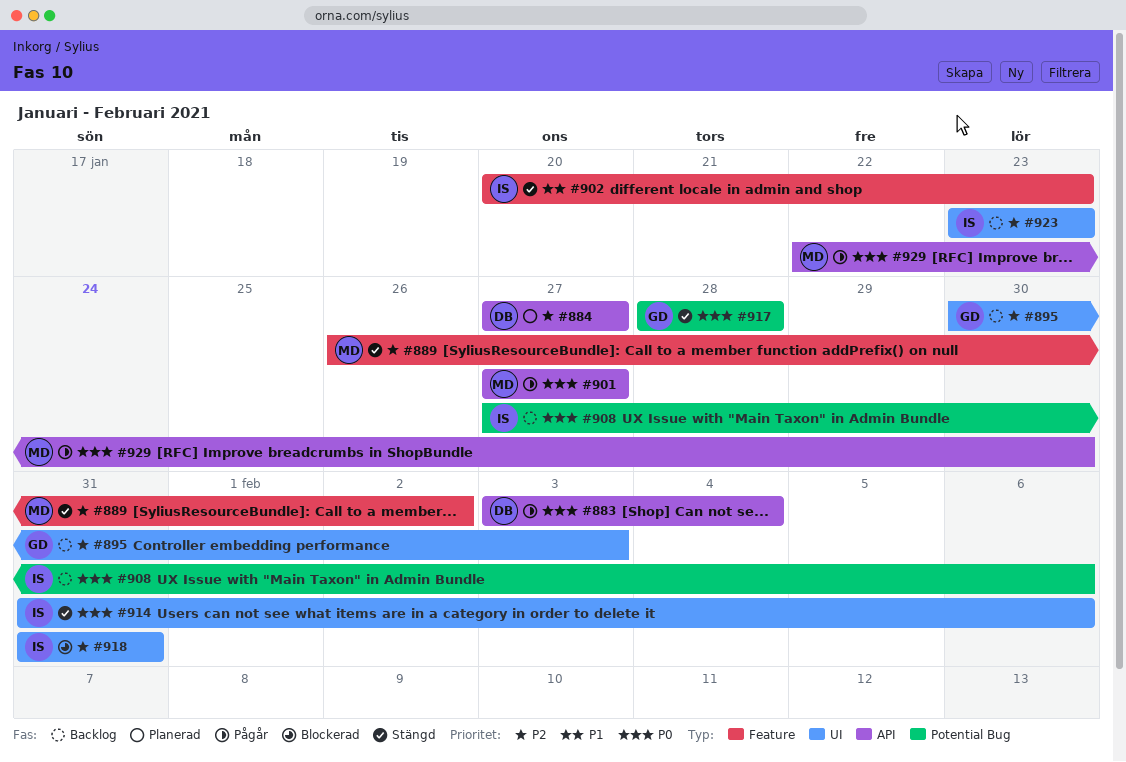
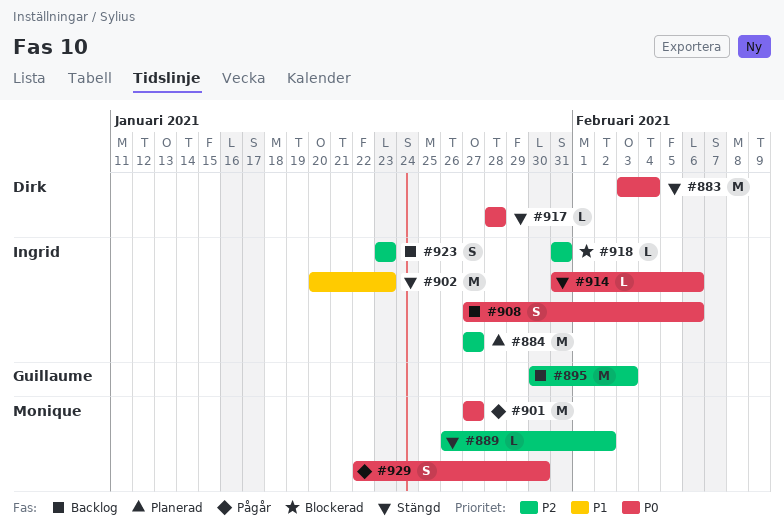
#883, status: Pågår -> Stängd
#884, owner: Dirk -> Ingrid
#917, owner: Guillaume -> Dirk

